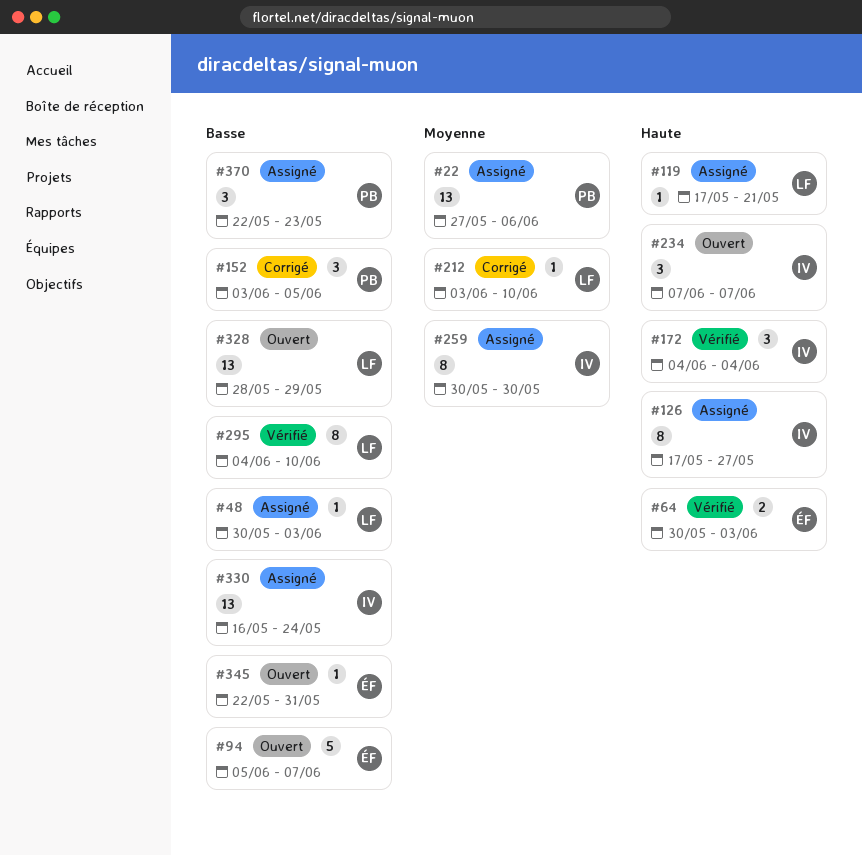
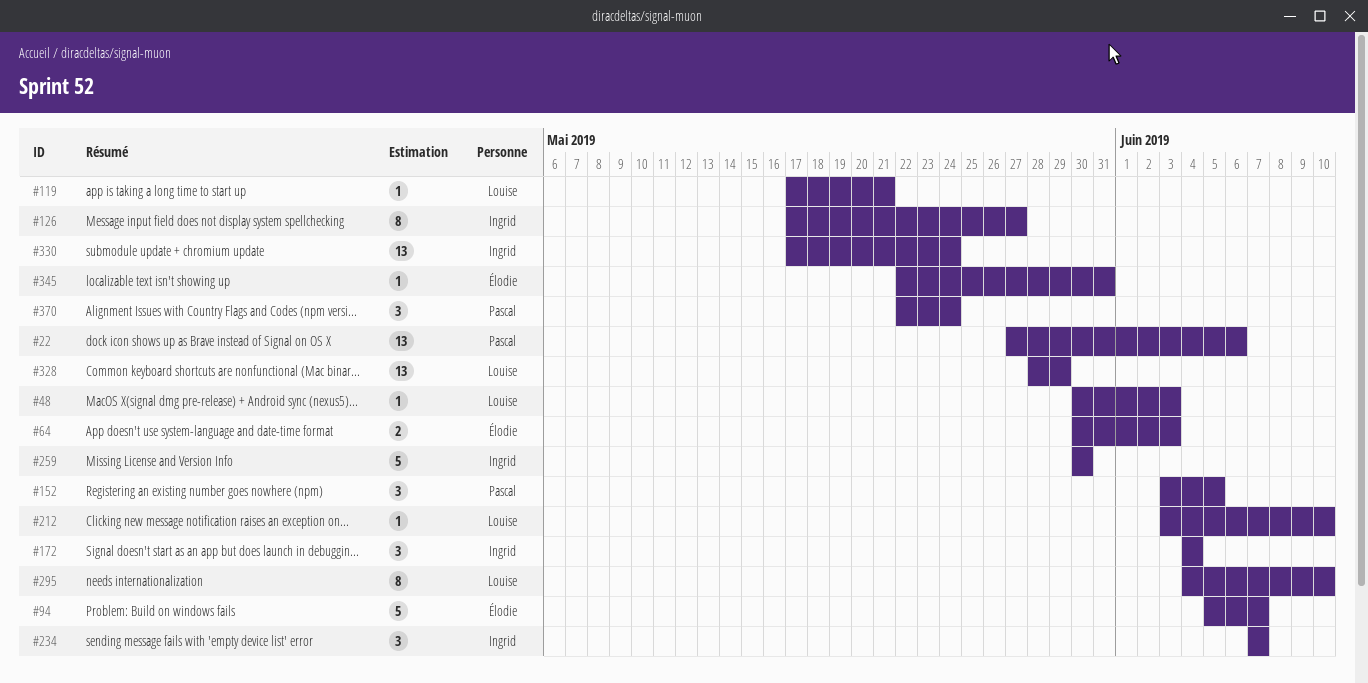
#259, estimate: 8 -> 5
#330, start: May 16 -> May 17
#370, due: May 23 -> May 24

